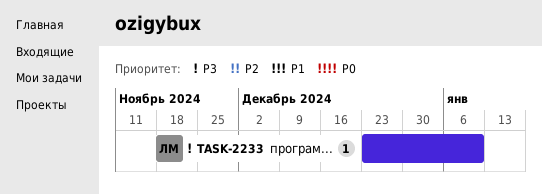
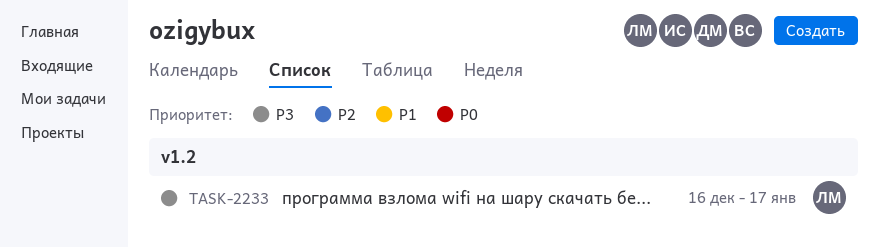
TASK-2233, start: Dec 23 -> Dec 16
TASK-2233, due: Jan 10 -> Jan 17

